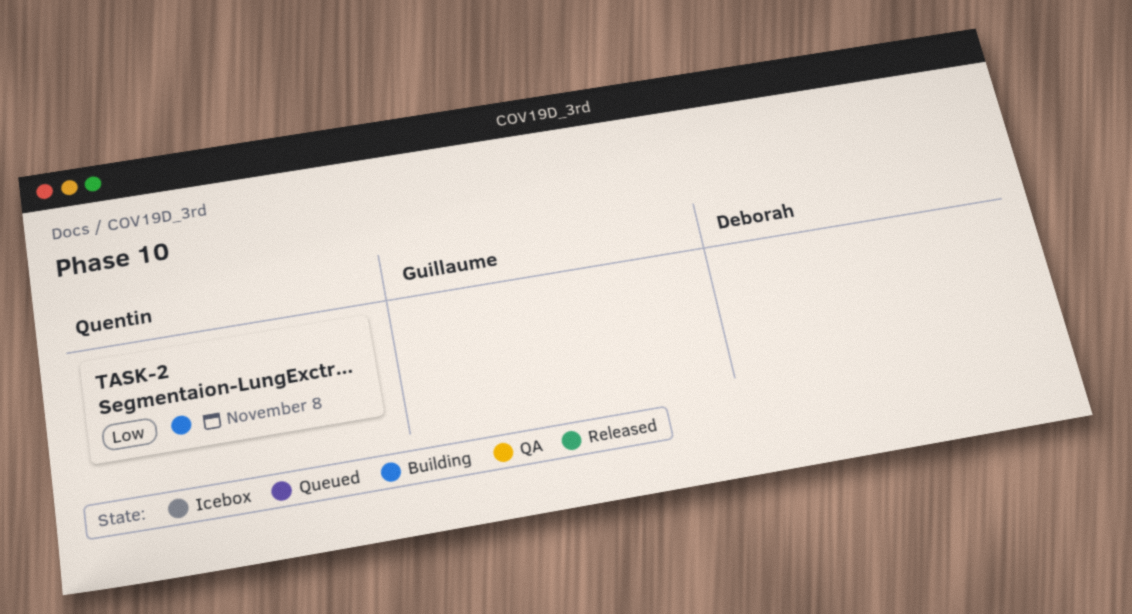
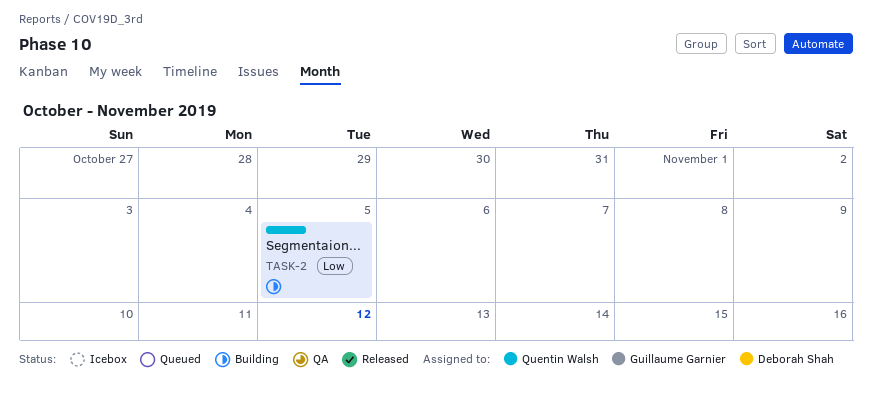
TASK-2, due: Nov 8 -> Nov 5

